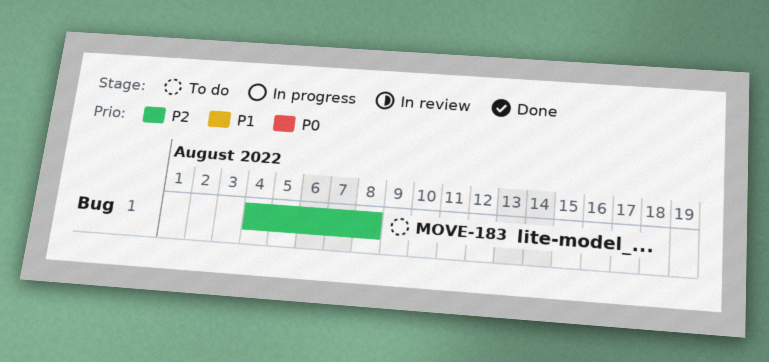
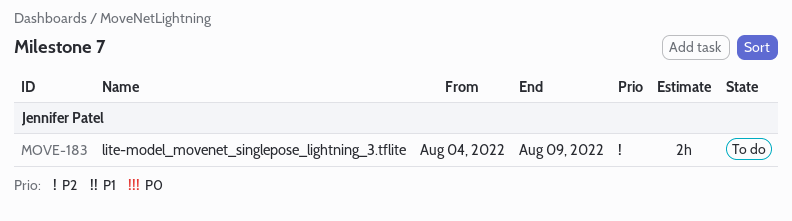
MOVE-183, due: Aug 8 -> Aug 9

